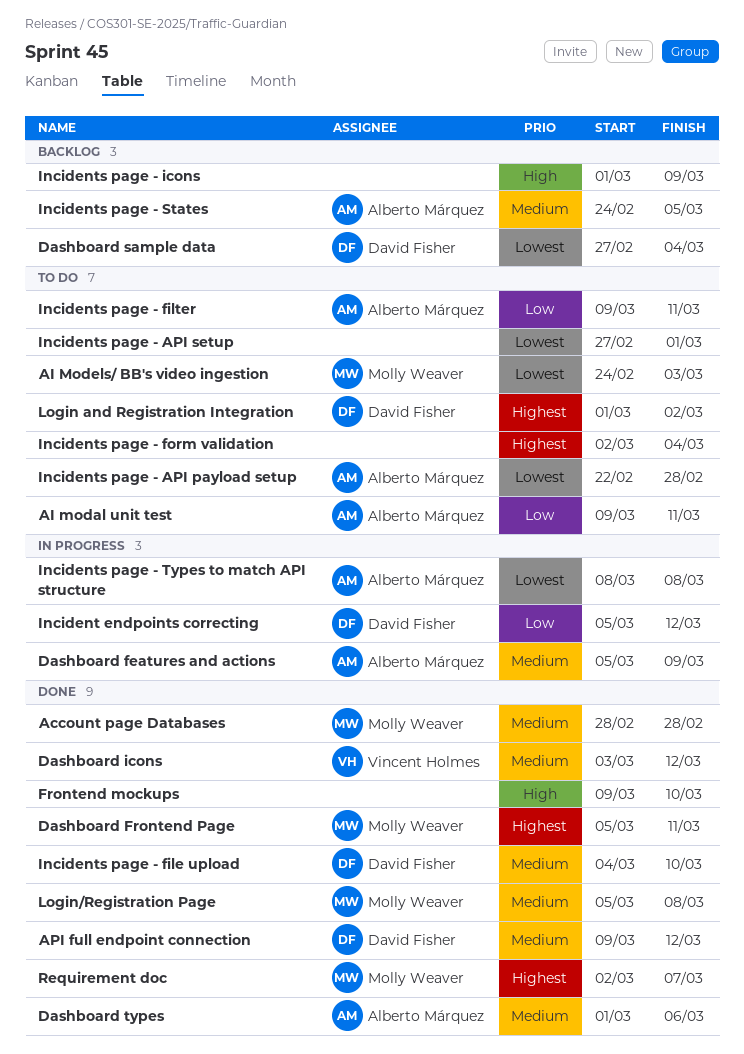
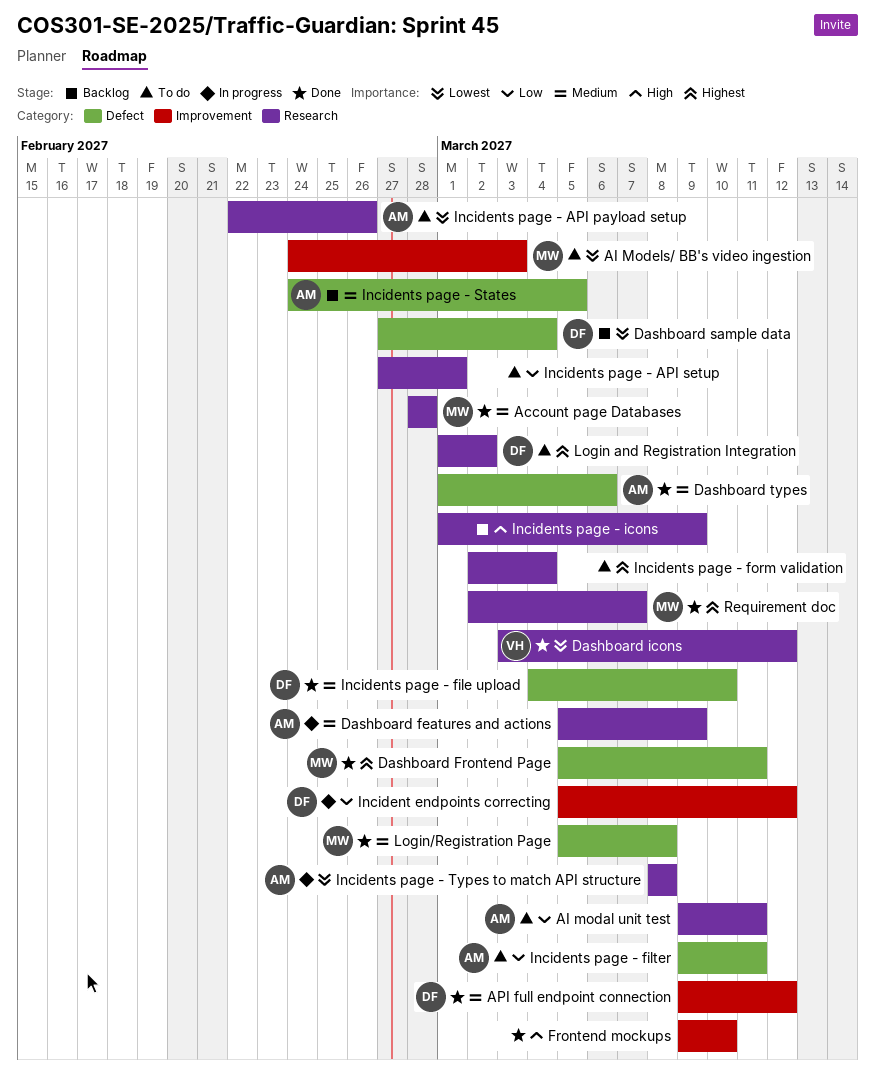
Dashboard icons, priority: Medium -> Lowest
Incidents page - API payload setup, due: Feb 28 -> Feb 26
Incidents page - API setup, priority: Lowest -> Low

